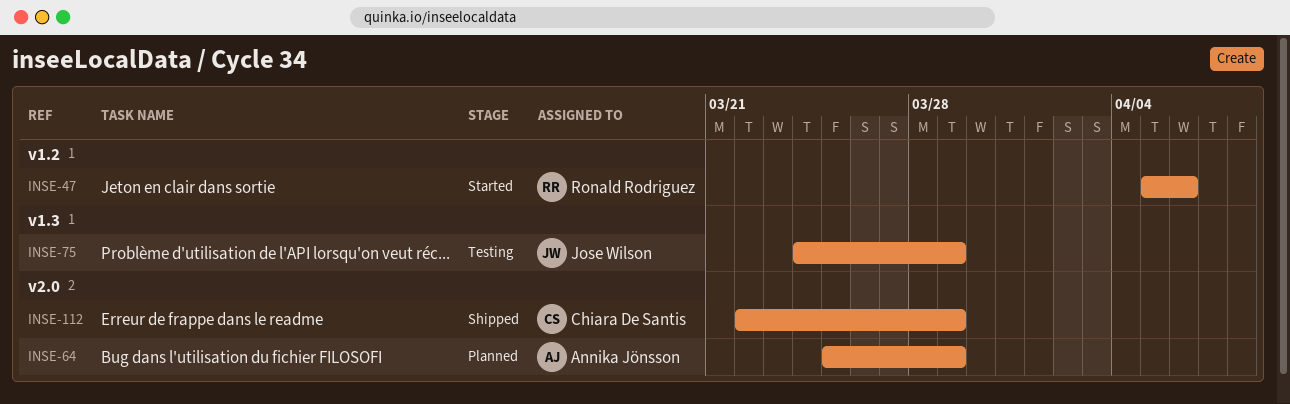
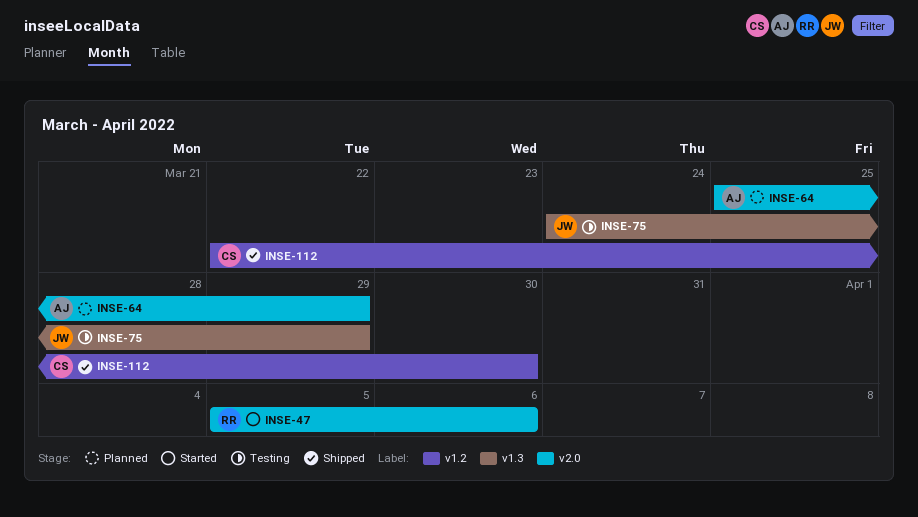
INSE-47, label: v1.2 -> v2.0
INSE-112, label: v2.0 -> v1.2
INSE-112, due: Mar 29 -> Mar 30

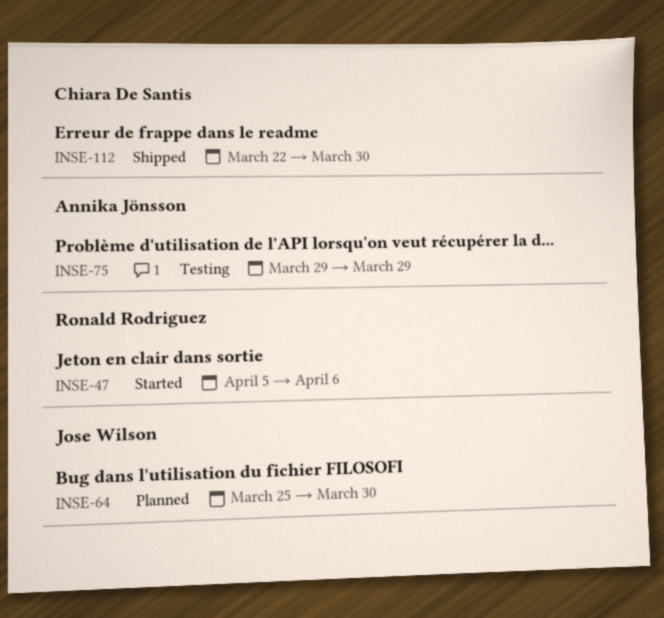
INSE-64, owner: Annika Jönsson -> Jose Wilson
INSE-64, due: Mar 29 -> Mar 30
INSE-75, owner: Jose Wilson -> Annika Jönsson
INSE-75, start: Mar 24 -> Mar 29

